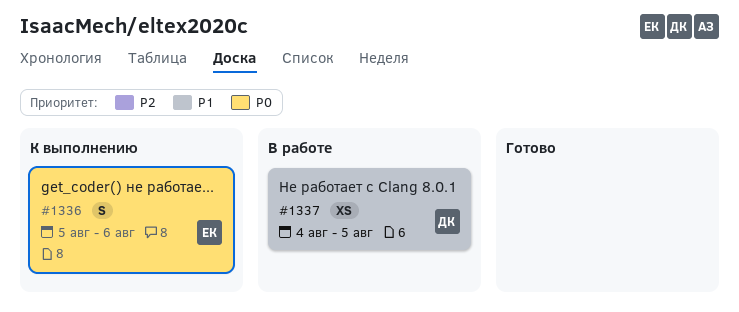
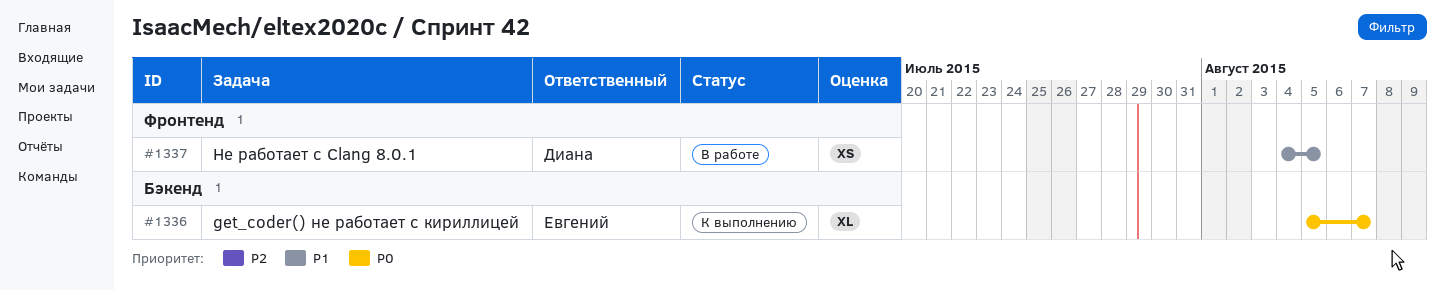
#1336, estimate: S -> XL
#1336, due: Aug 6 -> Aug 7

